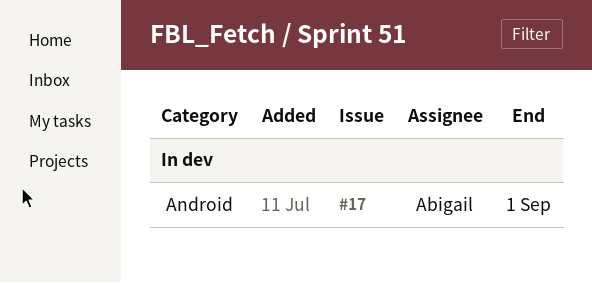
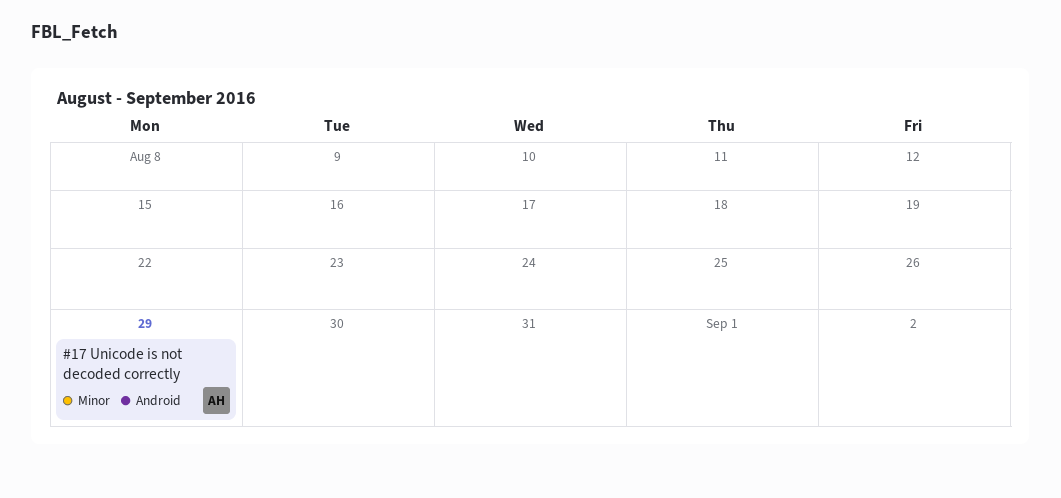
#17, due: Sep 1 -> Aug 29

